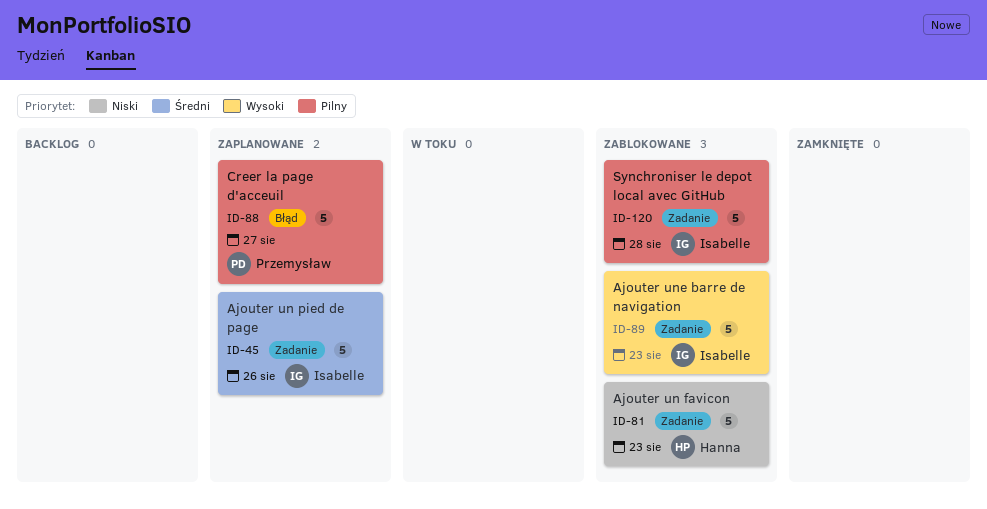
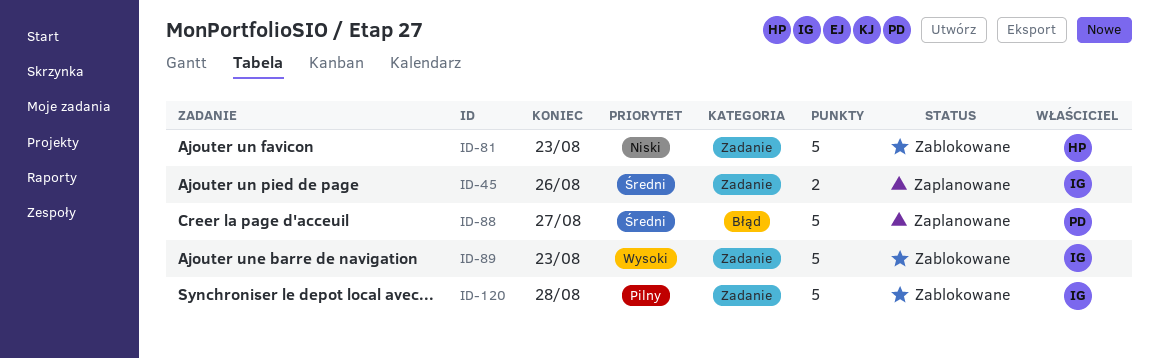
ID-45, estimate: 5 -> 2
ID-88, priority: Pilny -> Średni

